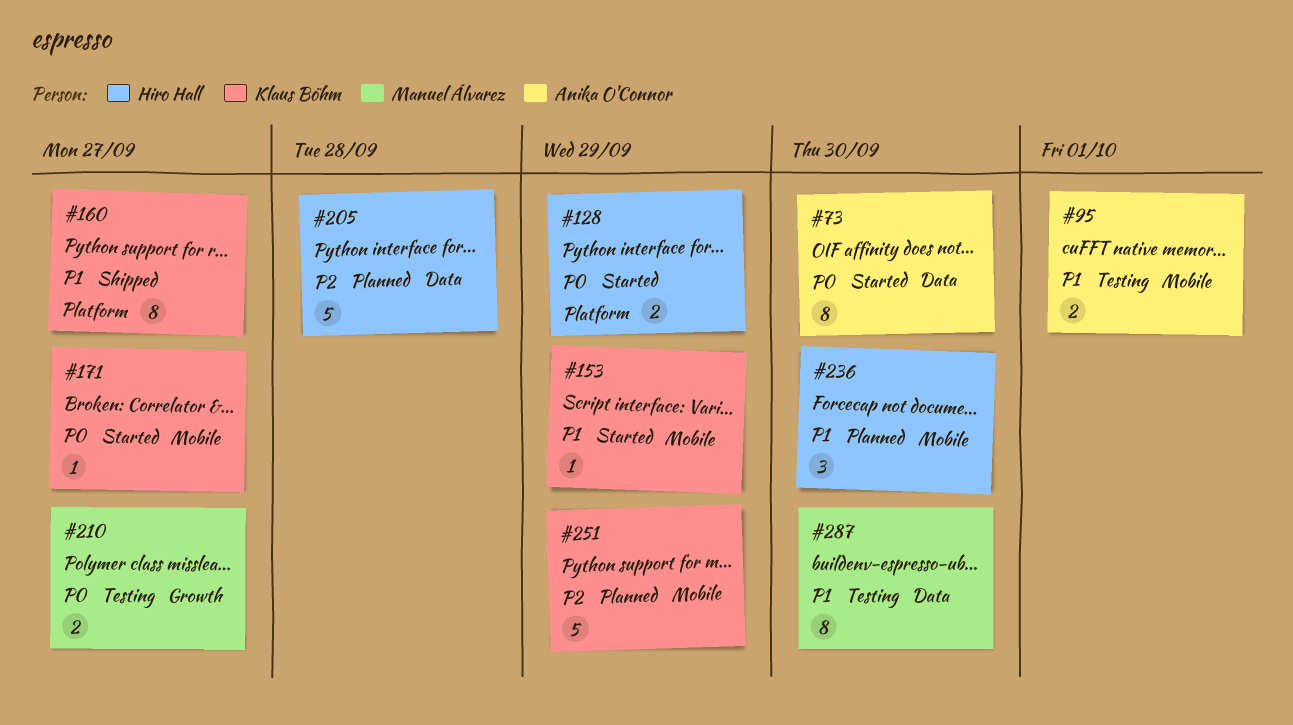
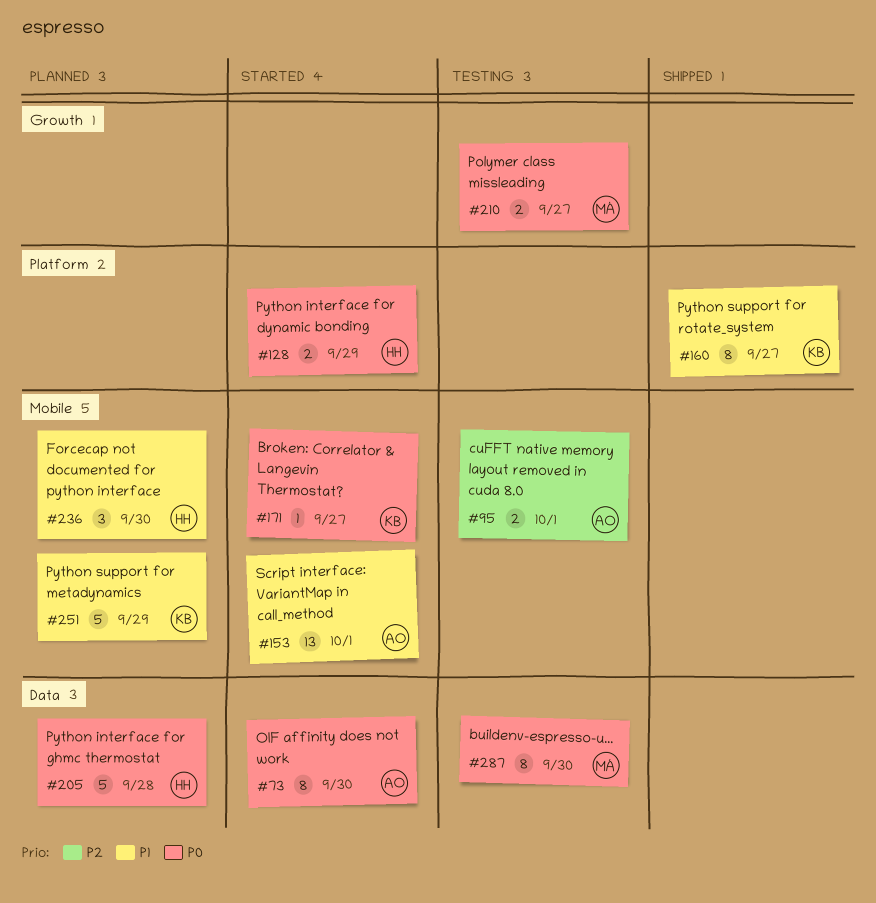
#95, priority: P1 -> P2
#153, owner: Klaus Böhm -> Anika O'Connor
#153, estimate: 1 -> 13
#153, due: Sep 29 -> Oct 1
#205, priority: P2 -> P0
#251, priority: P2 -> P1
#287, priority: P1 -> P0

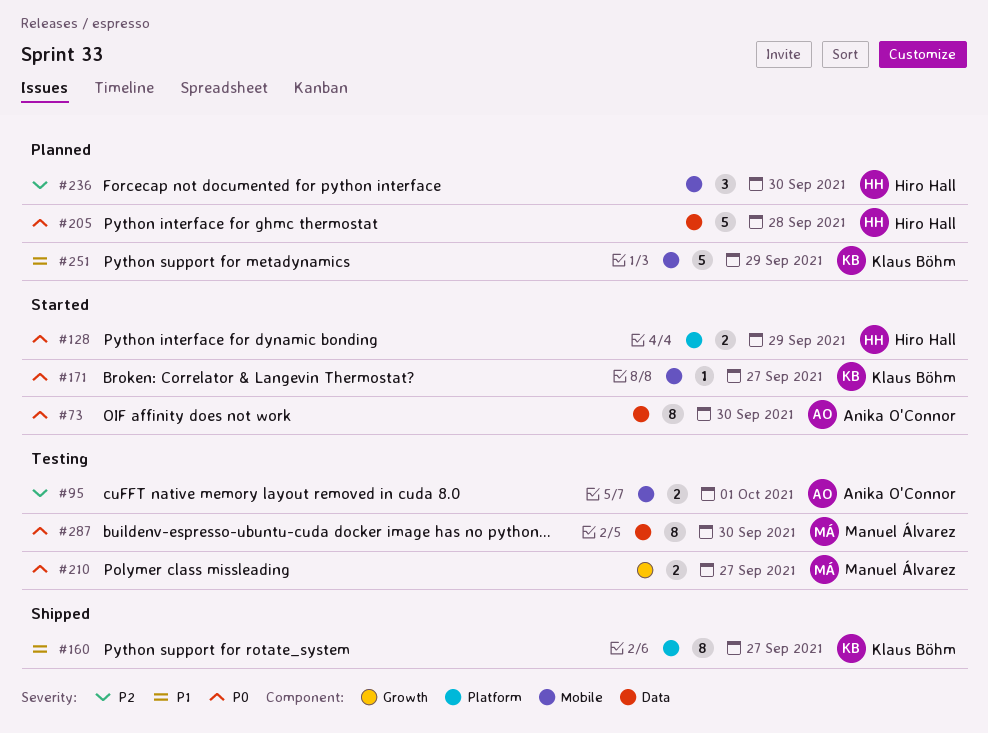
#153: present -> none
#236, priority: P1 -> P2

